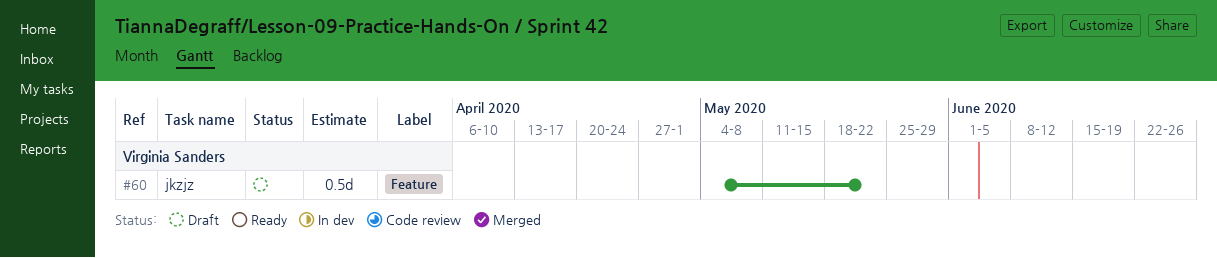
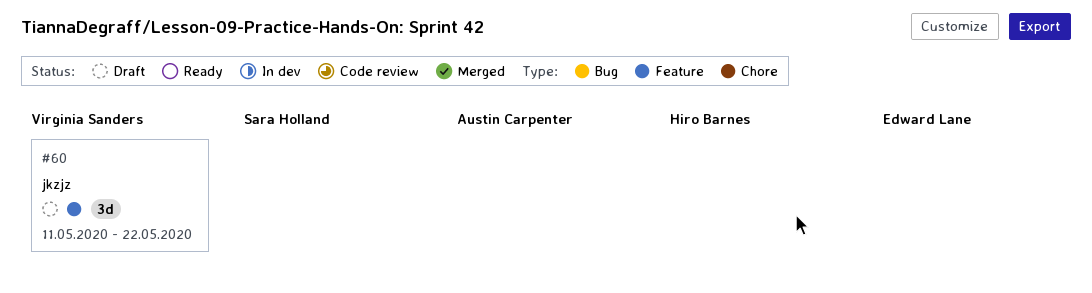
#60, estimate: 0.5d -> 3d
#60, start: May 4 -> May 11

